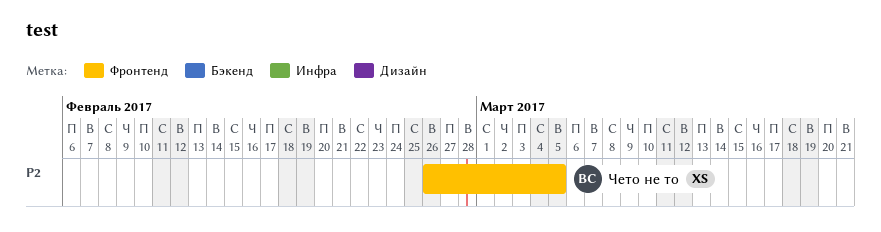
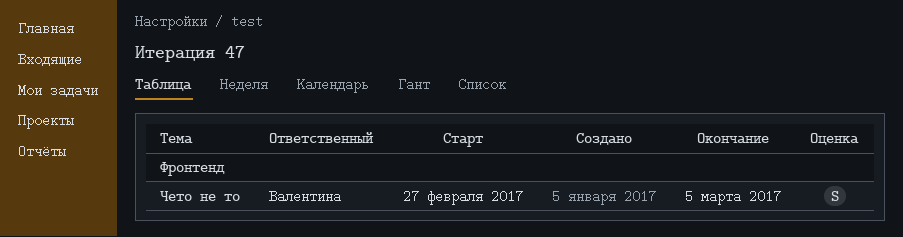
Чето не то, estimate: XS -> S
Чето не то, start: Feb 26 -> Feb 27

